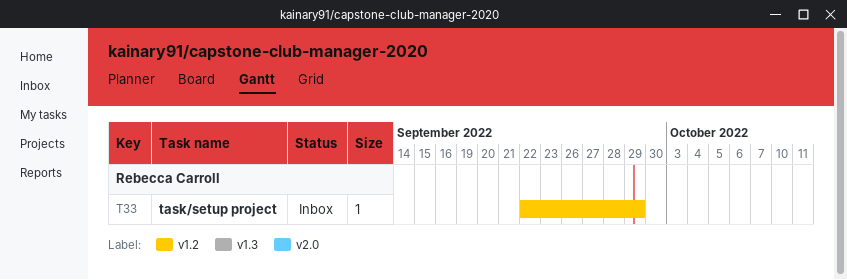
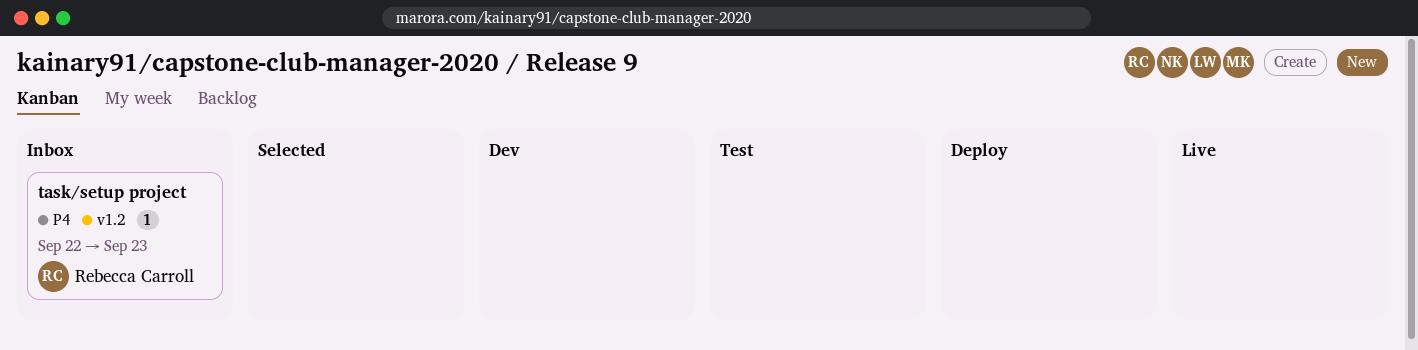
task/setup project, due: Sep 29 -> Sep 23

